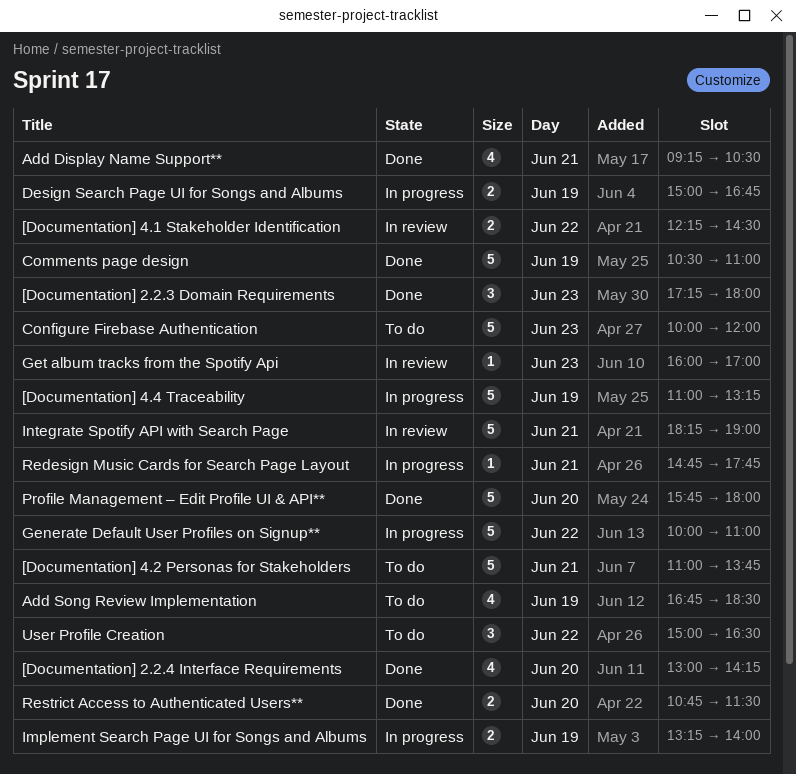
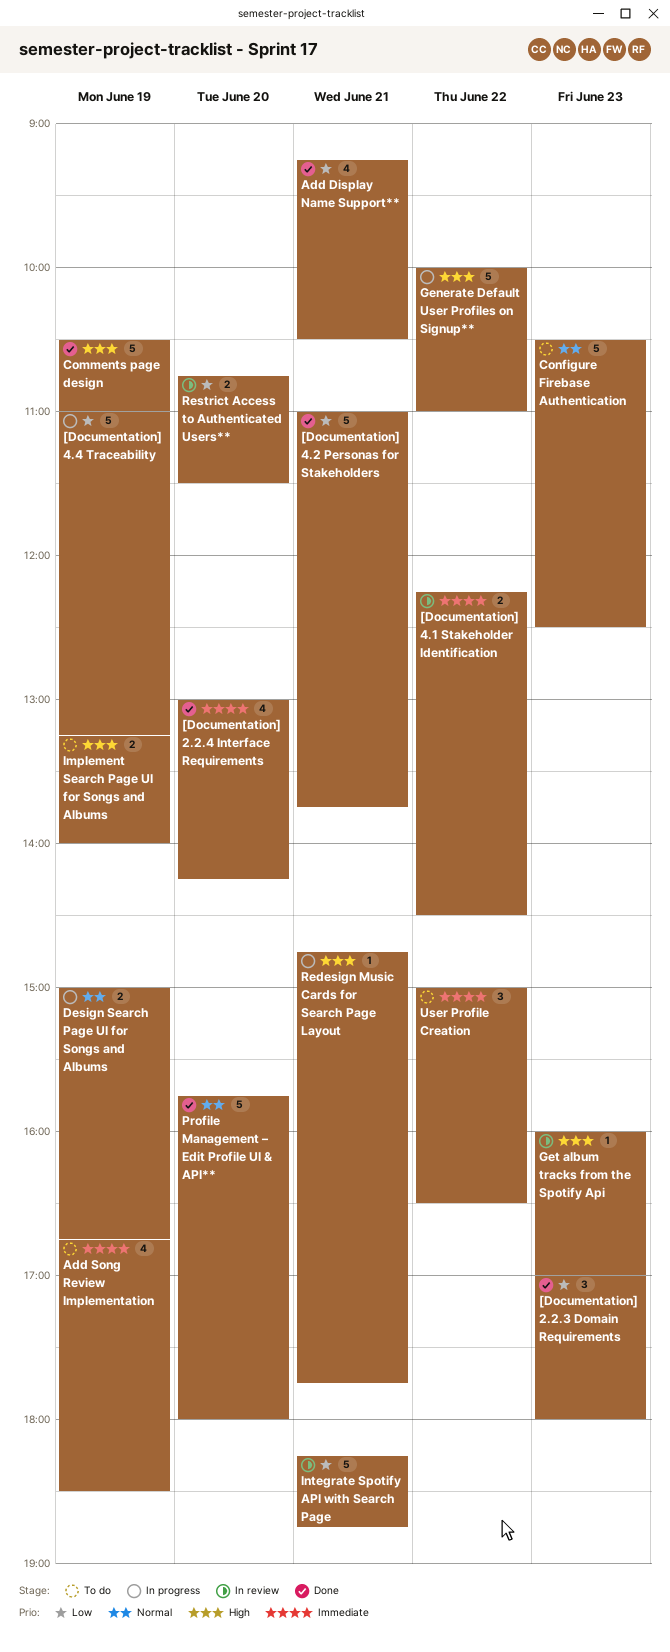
[Documentation] 2.2.3 Domain Requirements, begins: 17:15 -> 17:00
[Documentation] 4.2 Personas for Stakeholders, status: To do -> Done
Configure Firebase Authentication, begins: 10:00 -> 10:30
Configure Firebase Authentication, ends: 12:00 -> 12:30
Implement Search Page UI for Songs and Albums, status: In progress -> To do
Integrate Spotify API with Search Page, ends: 19:00 -> 18:45
Restrict Access to Authenticated Users**, status: Done -> In review

